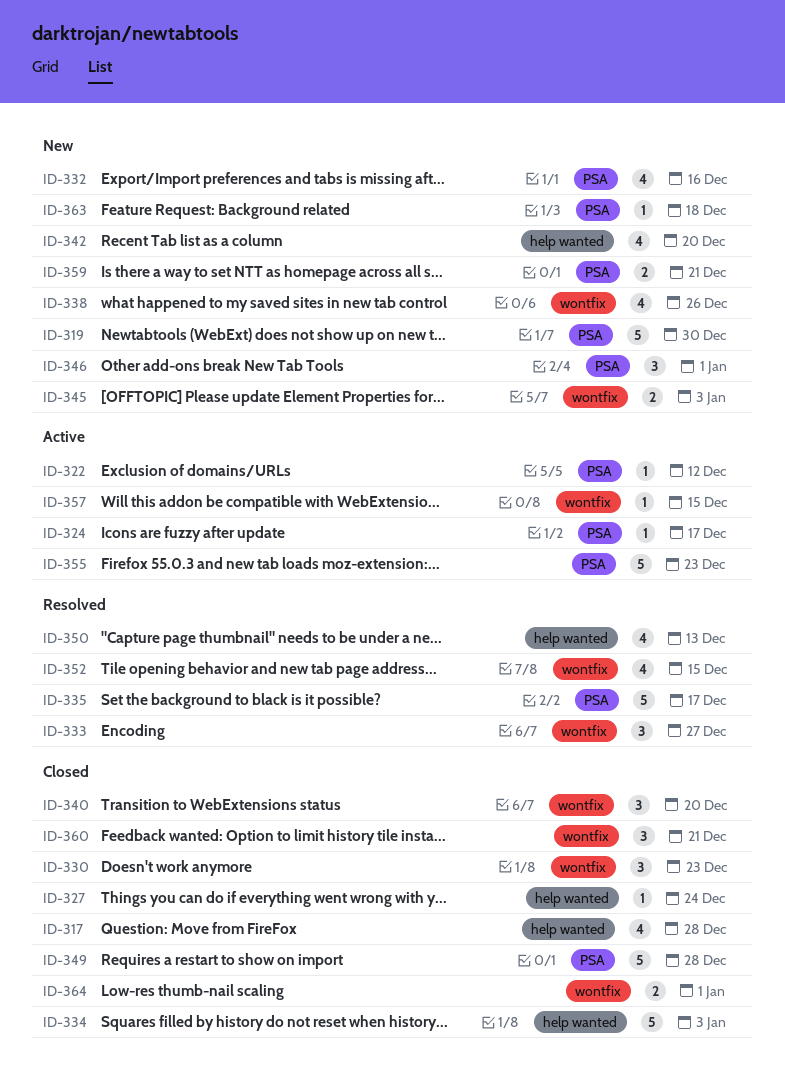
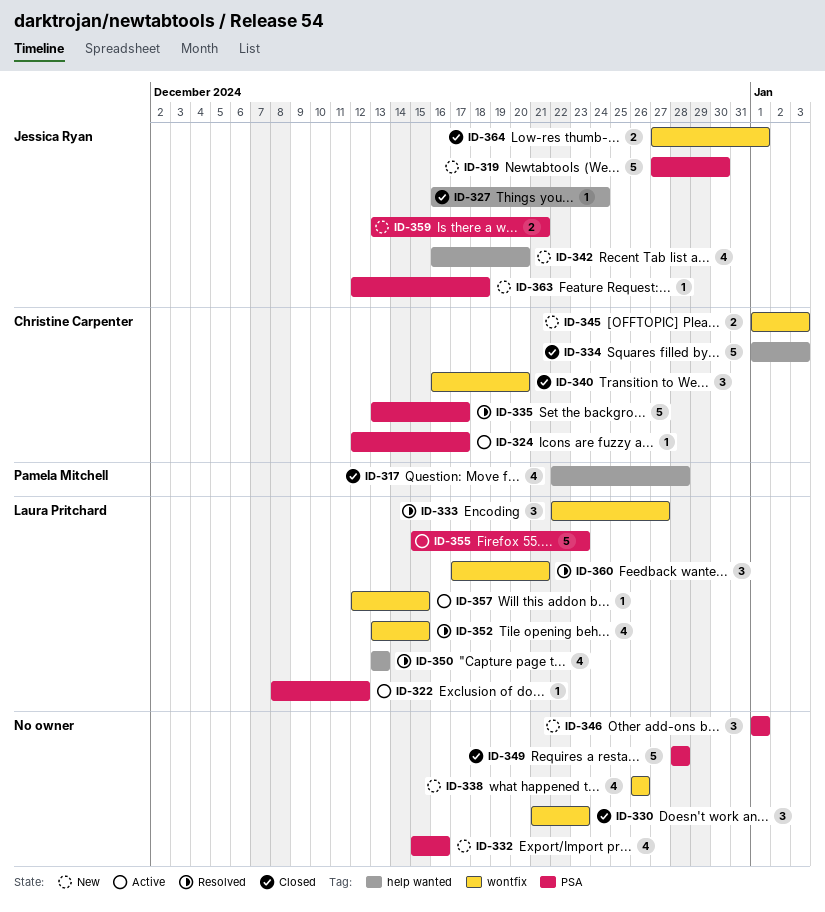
ID-360, status: Closed -> Resolved

